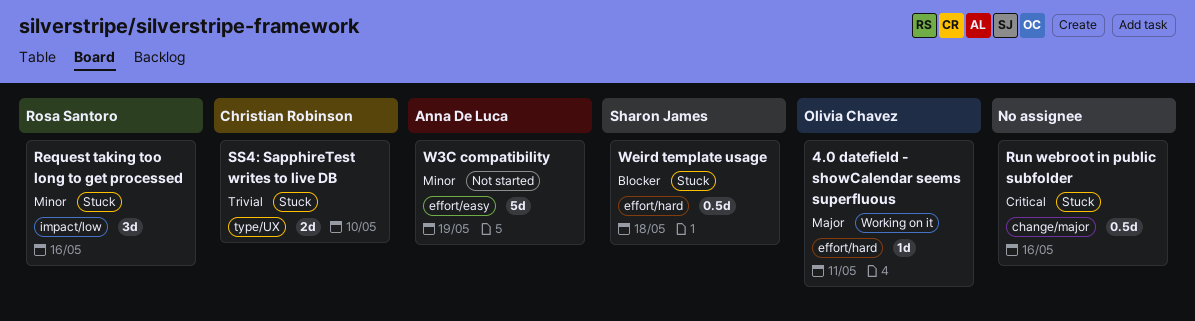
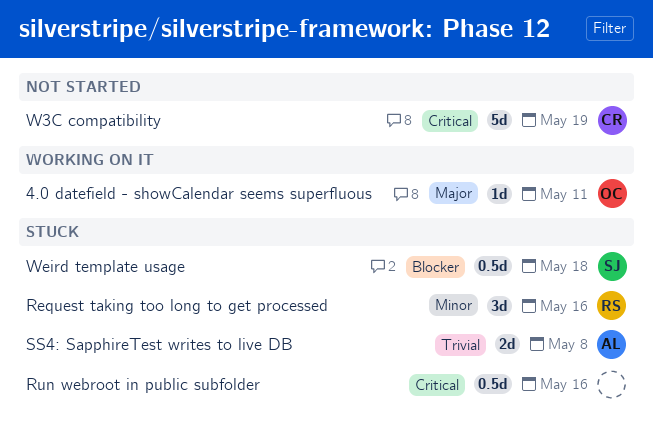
SS4: SapphireTest writes to live DB, owner: Christian Robinson -> Anna De Luca
SS4: SapphireTest writes to live DB, due: May 10 -> May 8
W3C compatibility, owner: Anna De Luca -> Christian Robinson
W3C compatibility, priority: Minor -> Critical

